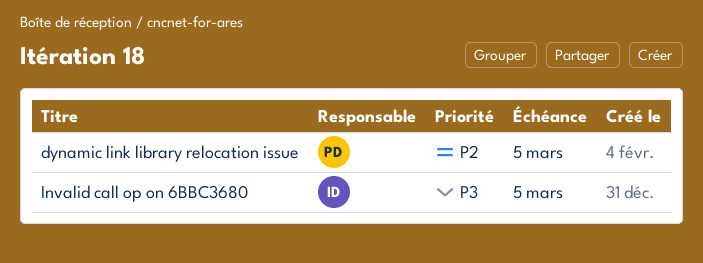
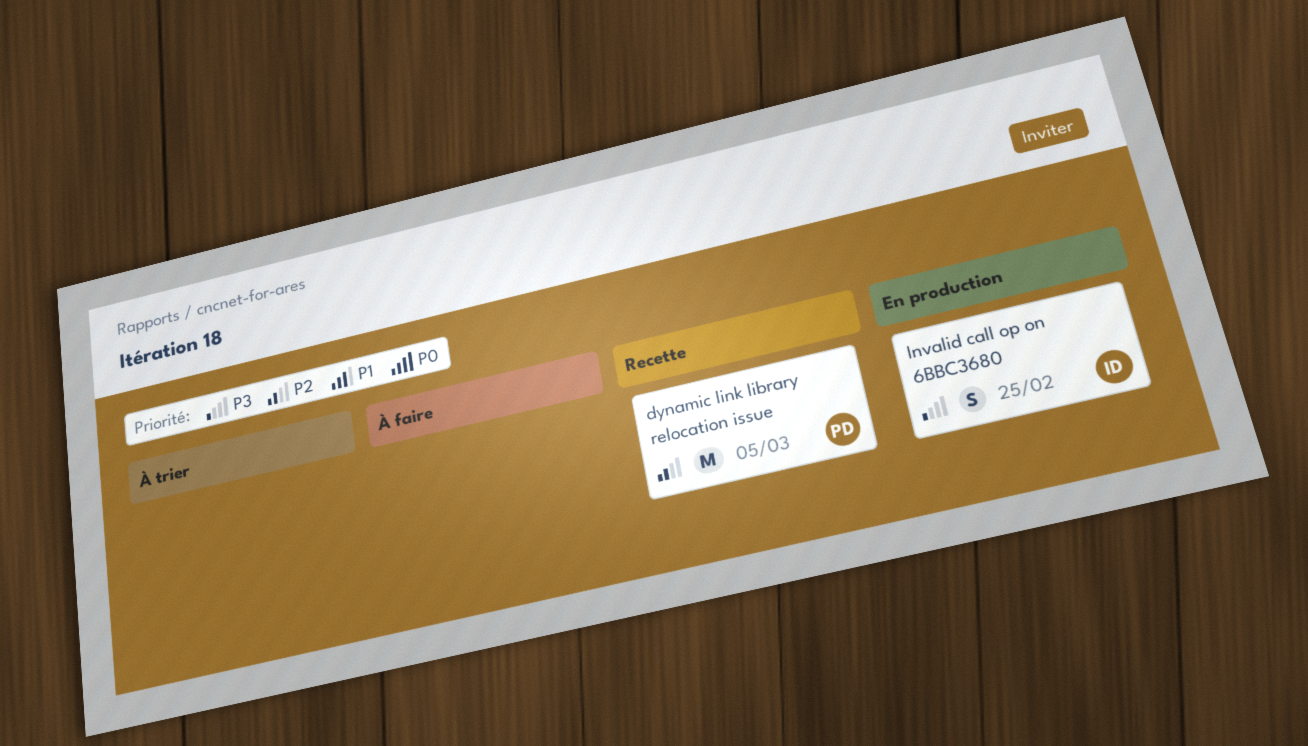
Invalid call op on 6BBC3680, due: Mar 5 -> Feb 25

